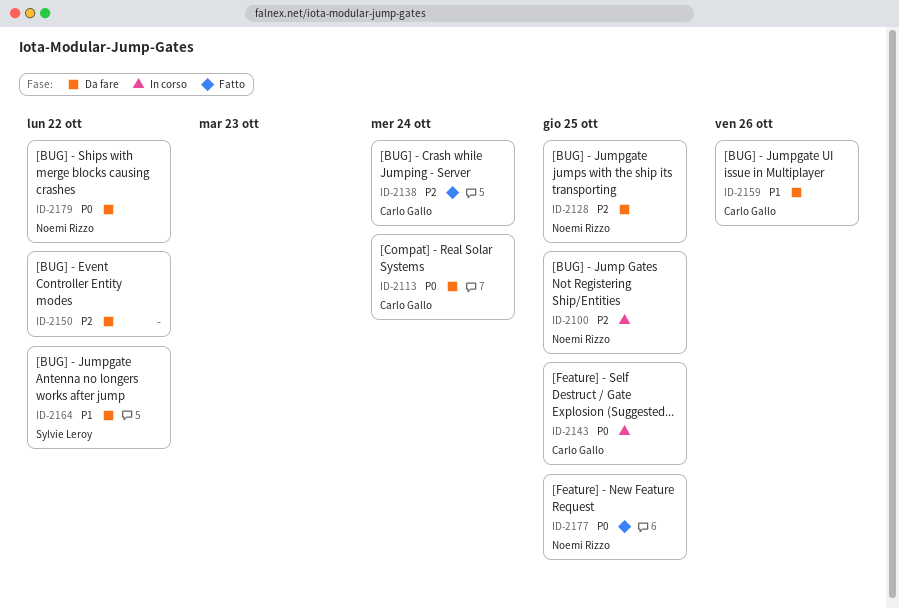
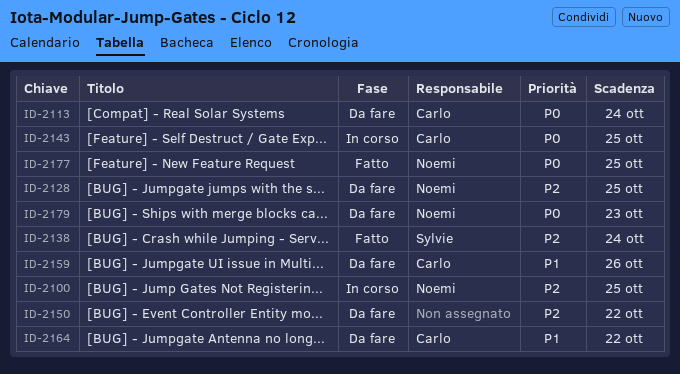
ID-2138, owner: Carlo Gallo -> Sylvie Leroy
ID-2164, owner: Sylvie Leroy -> Carlo Gallo
ID-2179, due: Oct 22 -> Oct 23

